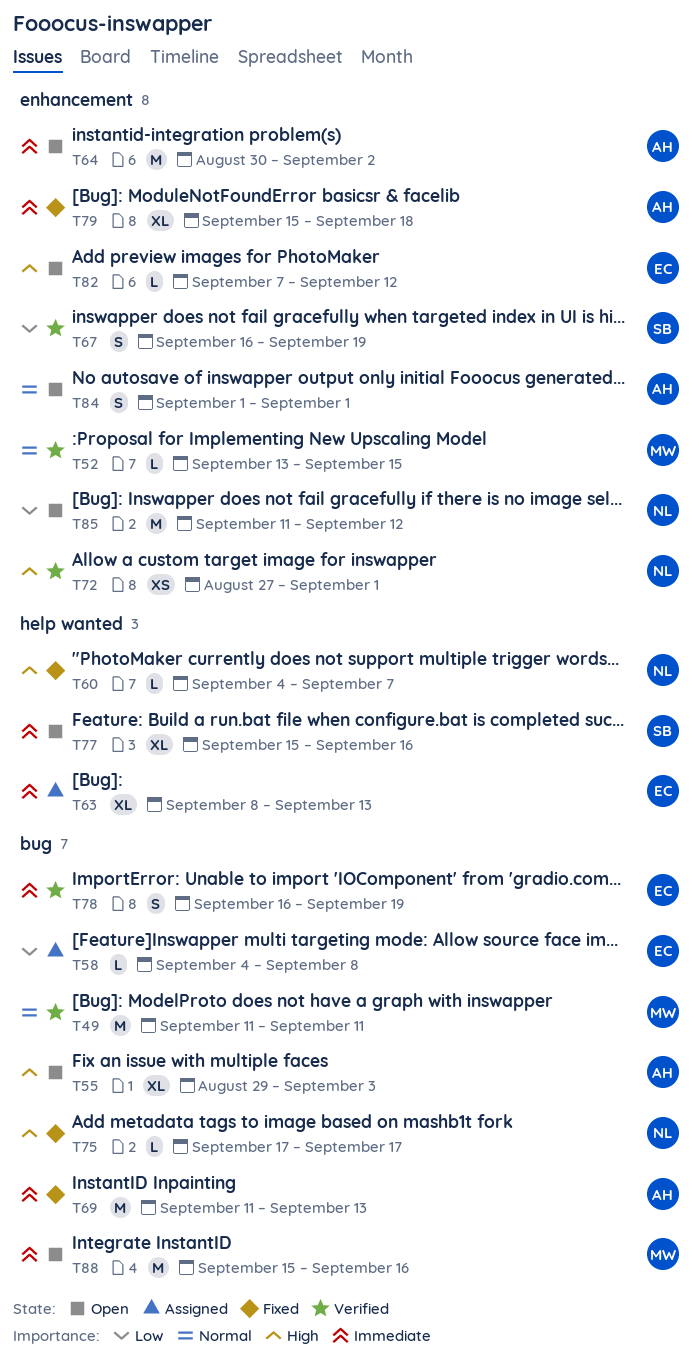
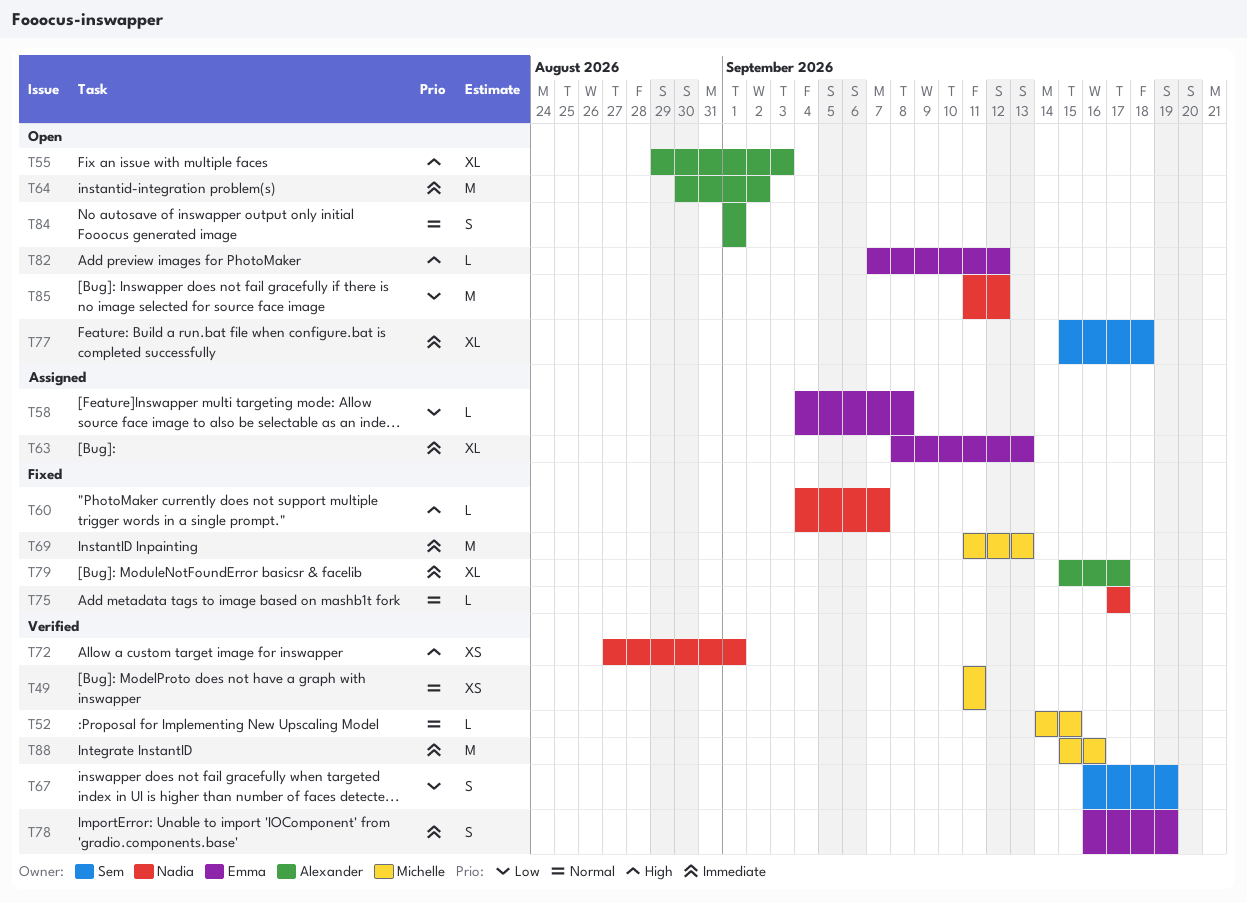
T49, estimate: M -> XS
T52, start: Sep 13 -> Sep 14
T69, owner: Alexander -> Michelle
T75, priority: High -> Normal
T77, due: Sep 16 -> Sep 18
T79, due: Sep 18 -> Sep 17
T88, status: Open -> Verified

